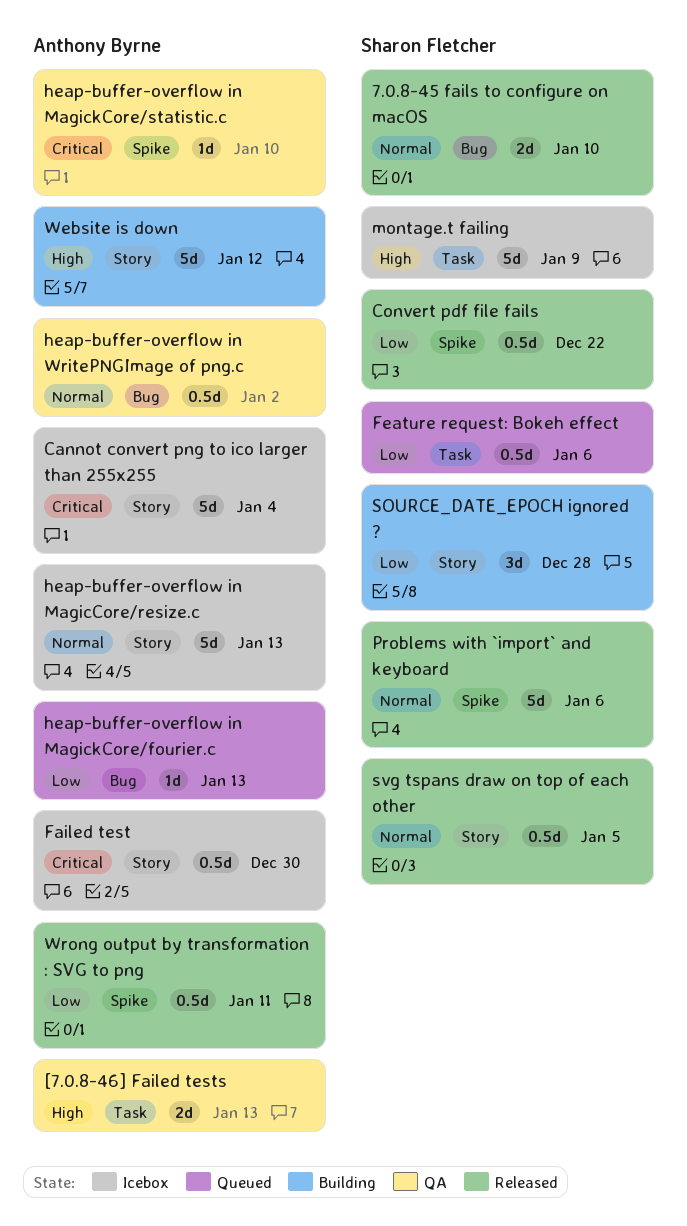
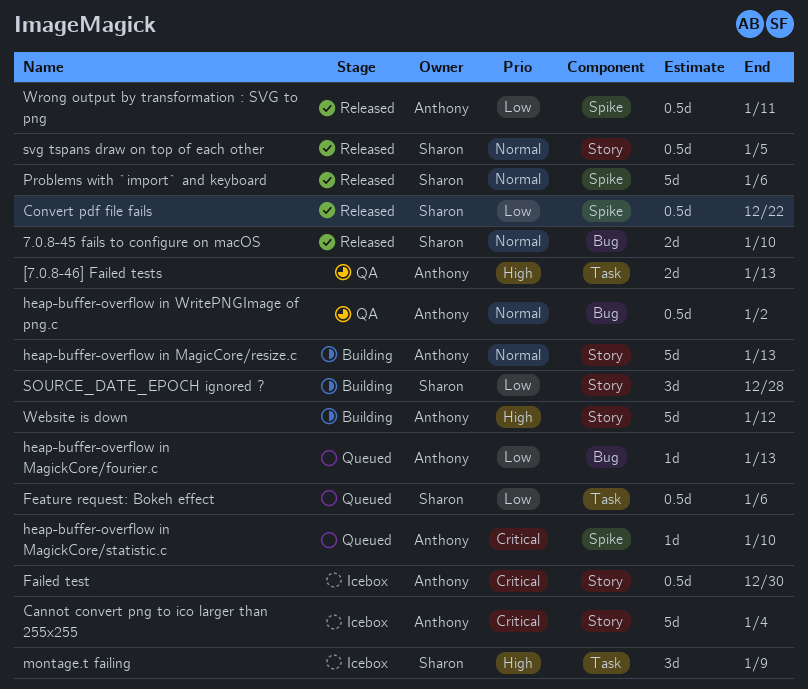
heap-buffer-overflow in MagicCore/resize.c, status: Icebox -> Building
heap-buffer-overflow in MagickCore/statistic.c, status: QA -> Queued
montage.t failing, estimate: 5d -> 3d

